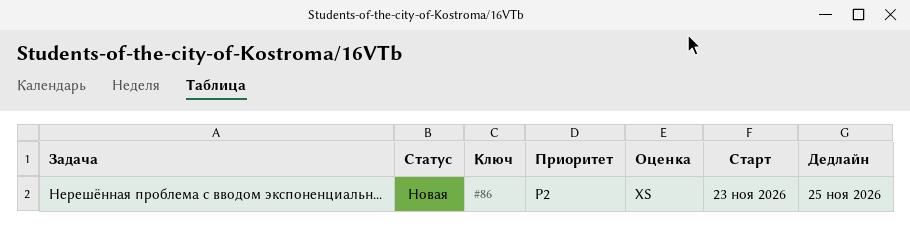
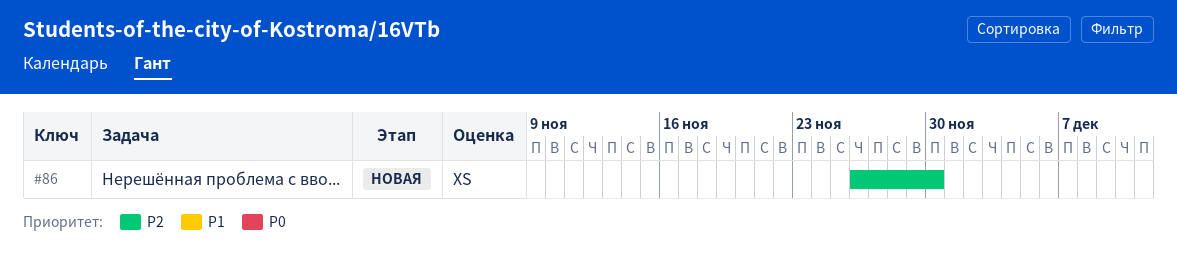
#86, start: Nov 23 -> Nov 26
#86, due: Nov 25 -> Nov 30

